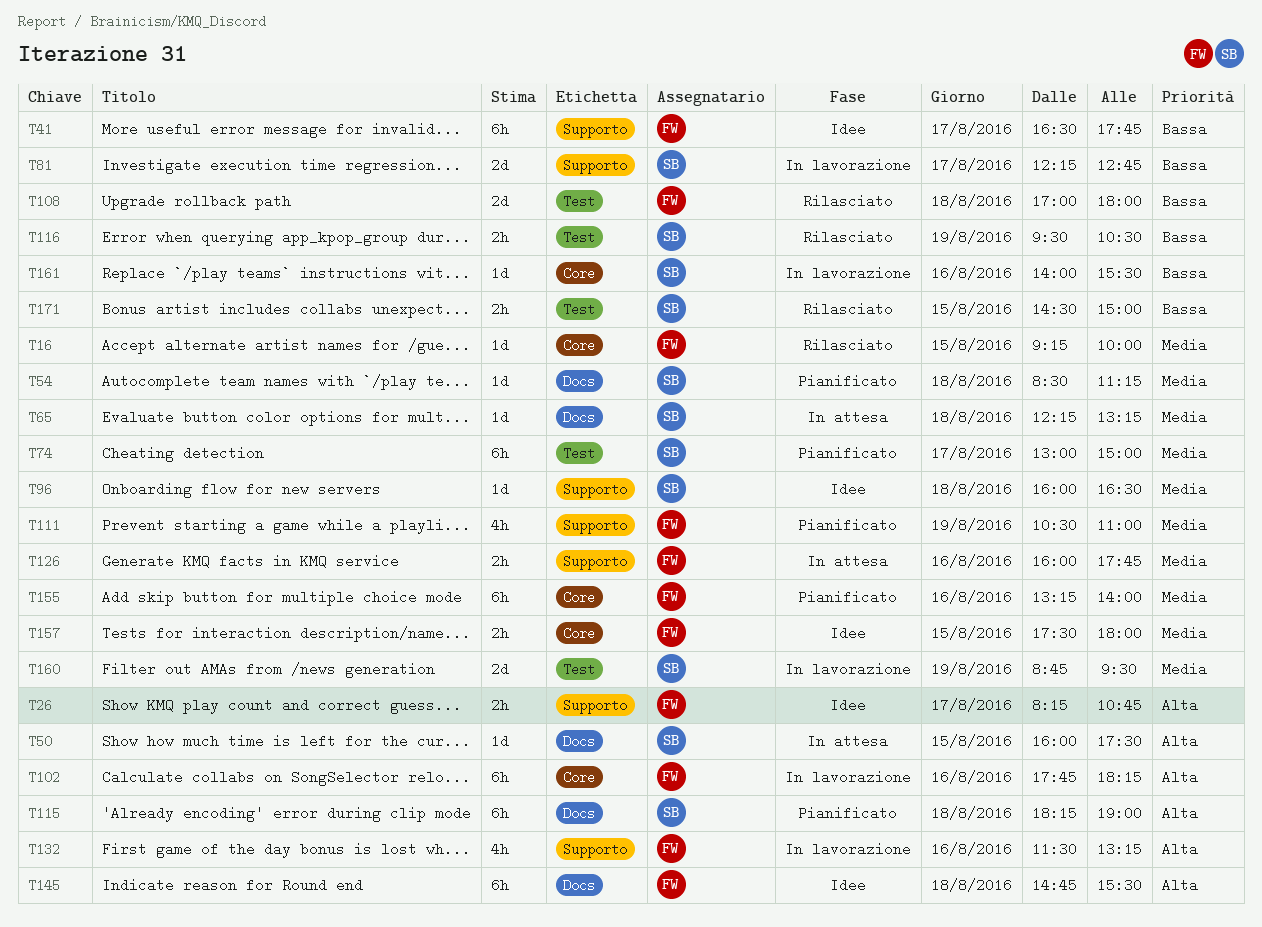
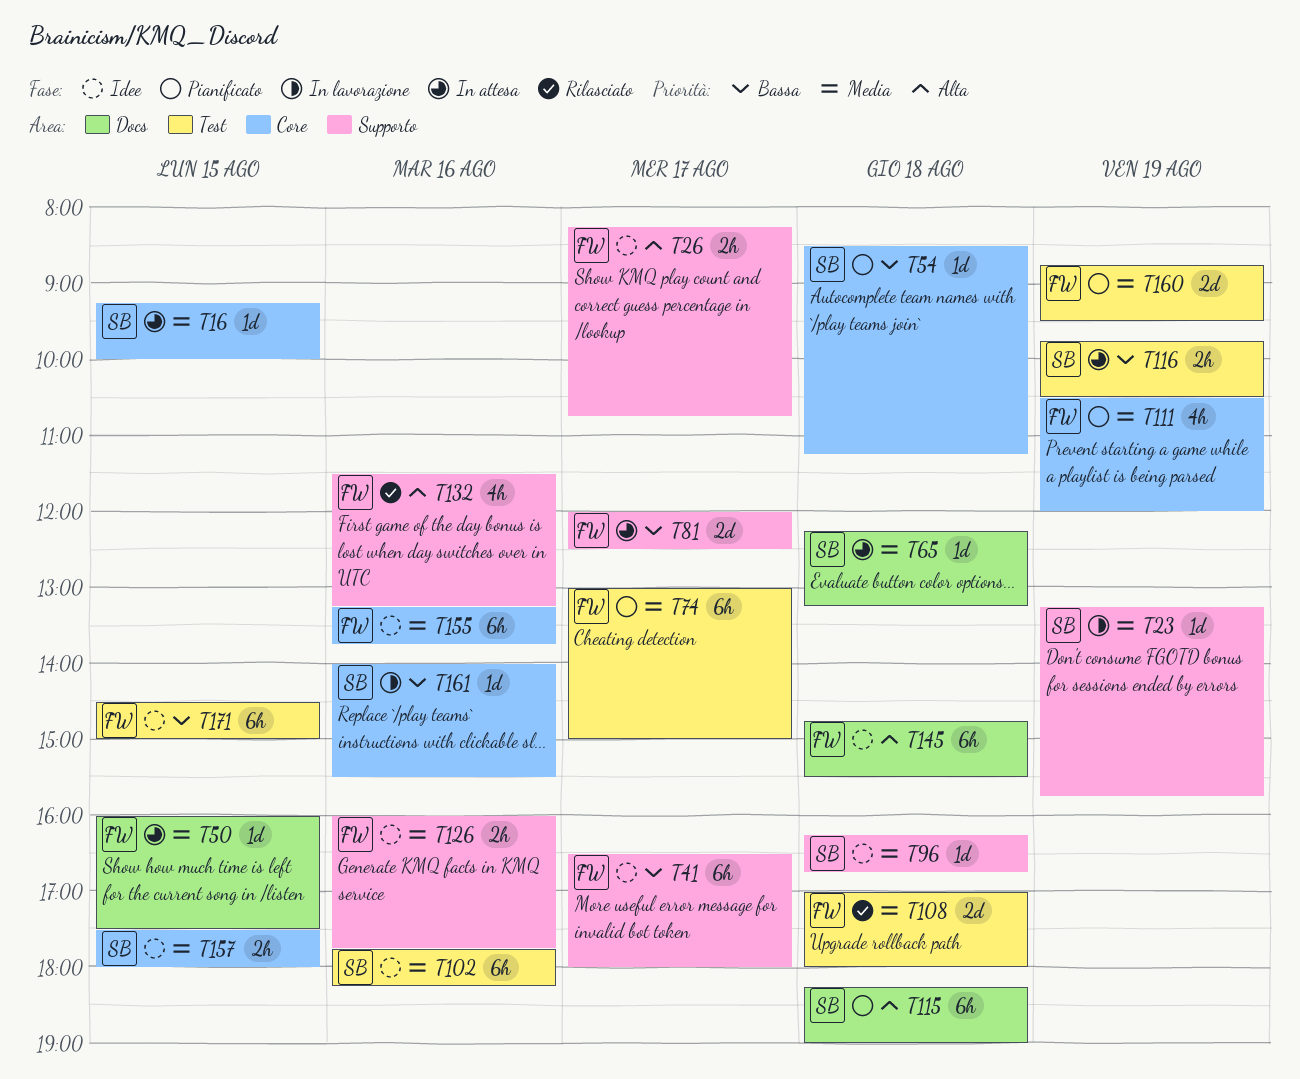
T16, status: Rilasciato -> In attesa
T16, owner: FW -> SB
T23: none -> present
T41, ends: 17:45 -> 18:00
T50, owner: SB -> FW
T50, priority: Alta -> Media
T54, priority: Media -> Bassa
T54, label: Docs -> Core
T74, owner: SB -> FW
T81, status: In lavorazione -> In attesa
T81, owner: SB -> FW
T81, begins: 12:15 -> 12:00
T81, ends: 12:45 -> 12:30
T96, begins: 16:00 -> 16:15
T96, ends: 16:30 -> 16:45
T102, status: In lavorazione -> Idee
T102, owner: FW -> SB
T102, priority: Alta -> Media
T102, label: Core -> Test
T108, priority: Bassa -> Media
T111, label: Supporto -> Core
T111, ends: 11:00 -> 12:00
T116, status: Rilasciato -> In attesa
T116, begins: 09:30 -> 09:45
T126, status: In attesa -> Idee
T132, status: In lavorazione -> Rilasciato
T155, status: Pianificato -> Idee
T155, ends: 14:00 -> 13:45
T157, owner: FW -> SB
T160, status: In lavorazione -> Pianificato
T160, owner: SB -> FW
T171, status: Rilasciato -> Idee
T171, owner: SB -> FW
T171, estimate: 2h -> 6h

